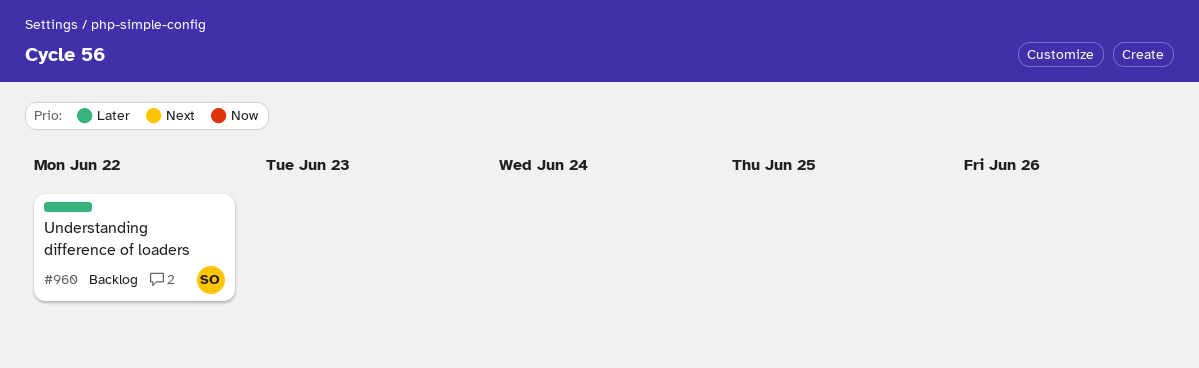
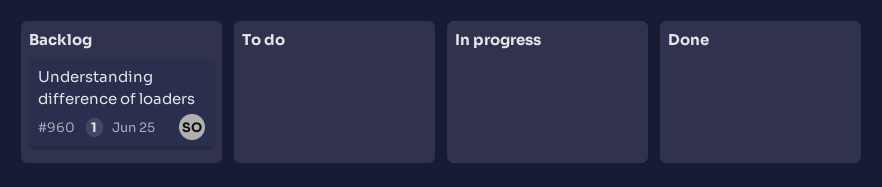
#960, due: Jun 22 -> Jun 25

